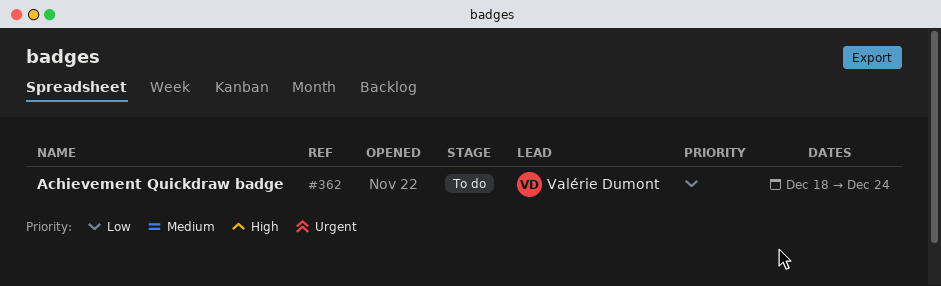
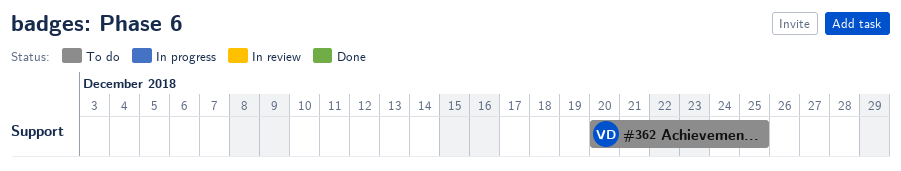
#362, start: Dec 18 -> Dec 20
#362, due: Dec 24 -> Dec 25

